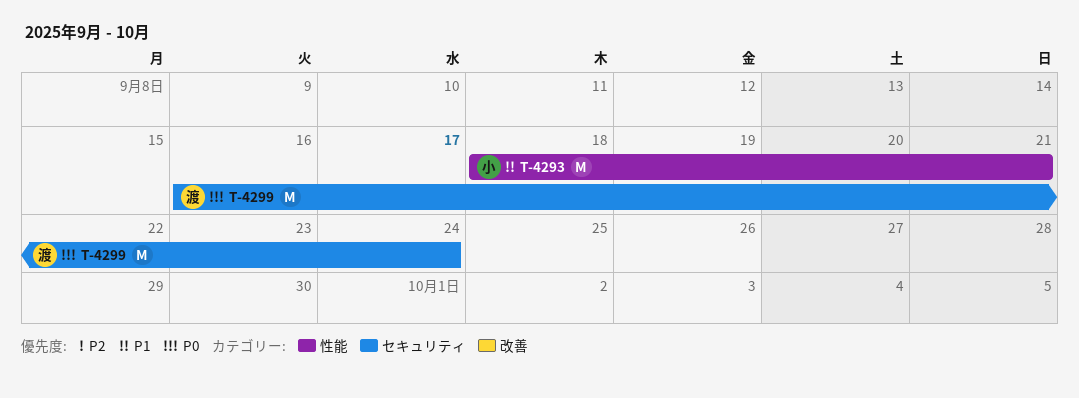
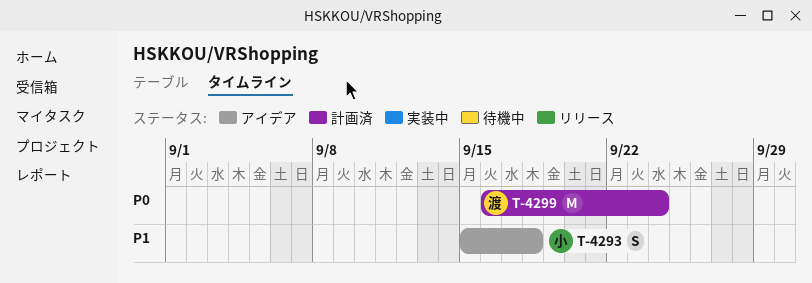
T-4293, estimate: M -> S
T-4293, start: Sep 18 -> Sep 15
T-4293, due: Sep 21 -> Sep 18

